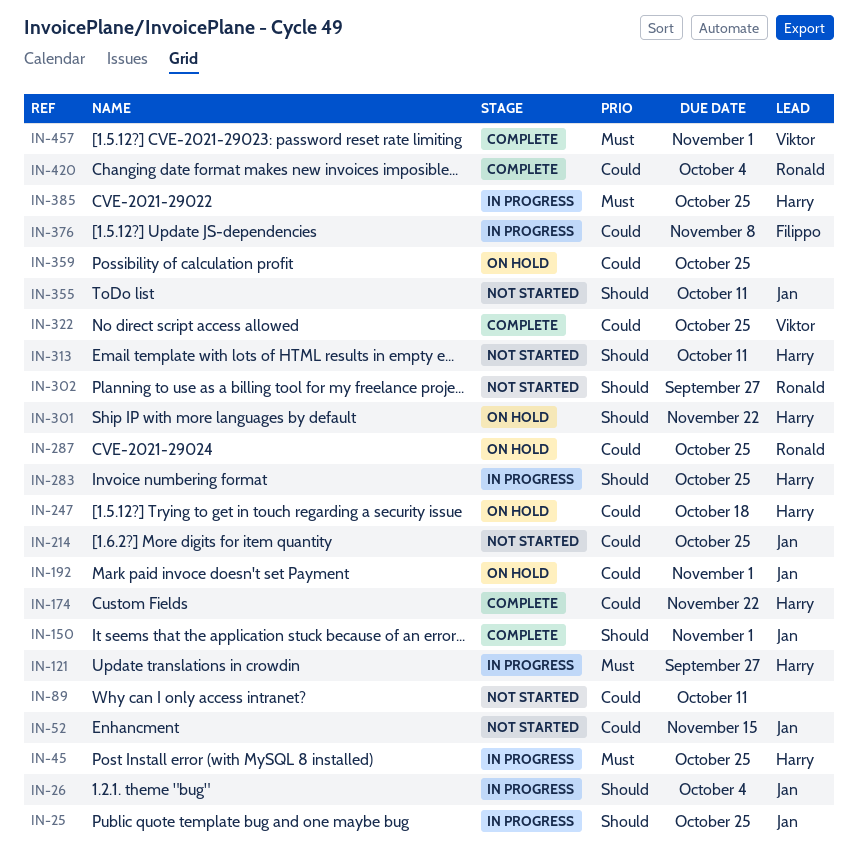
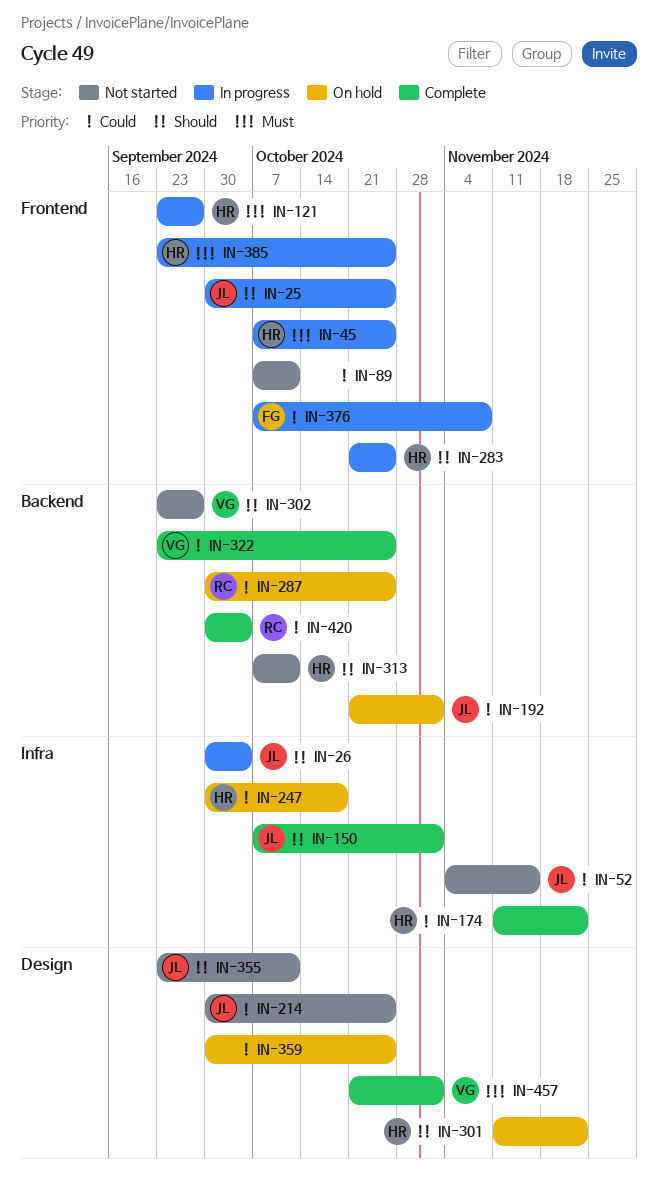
IN-302, owner: Ronald -> Viktor

